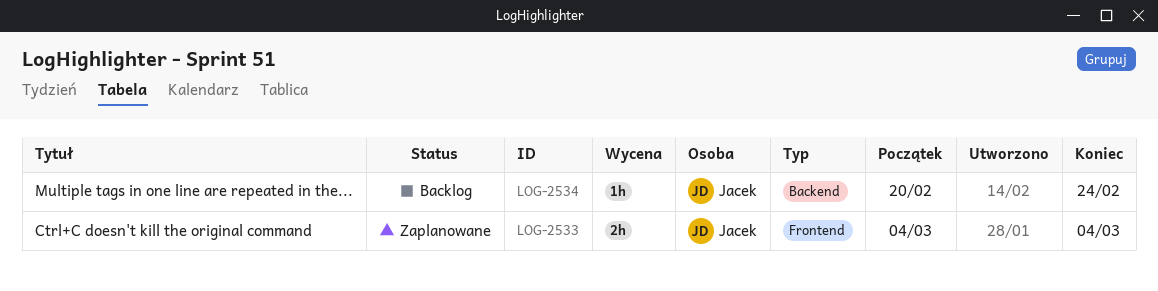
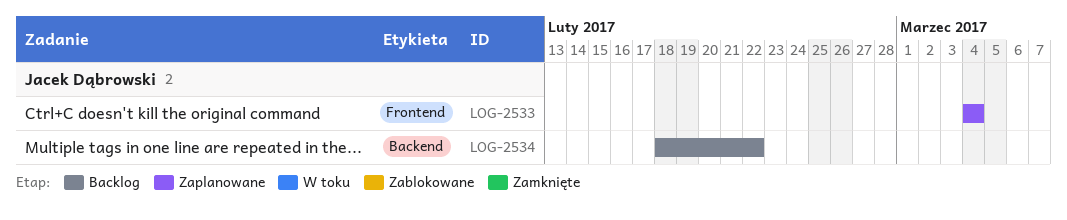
LOG-2534, start: Feb 20 -> Feb 18
LOG-2534, due: Feb 24 -> Feb 22

